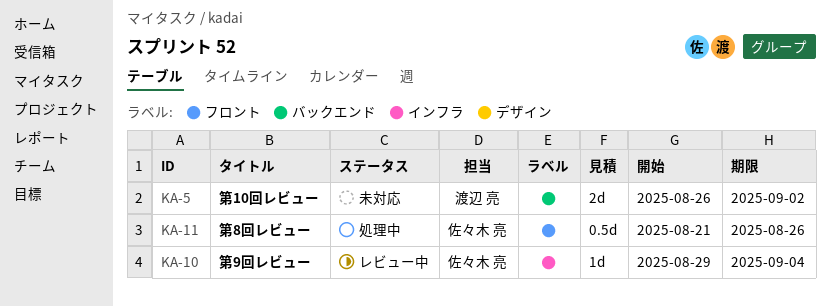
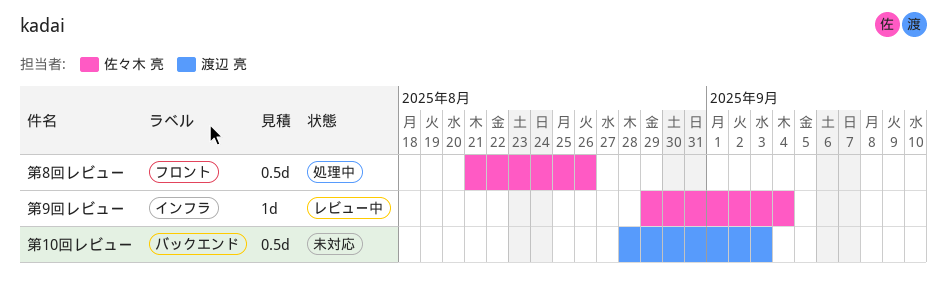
第10回レビュー, estimate: 2d -> 0.5d
第10回レビュー, start: Aug 26 -> Aug 28
第10回レビュー, due: Sep 2 -> Sep 3

